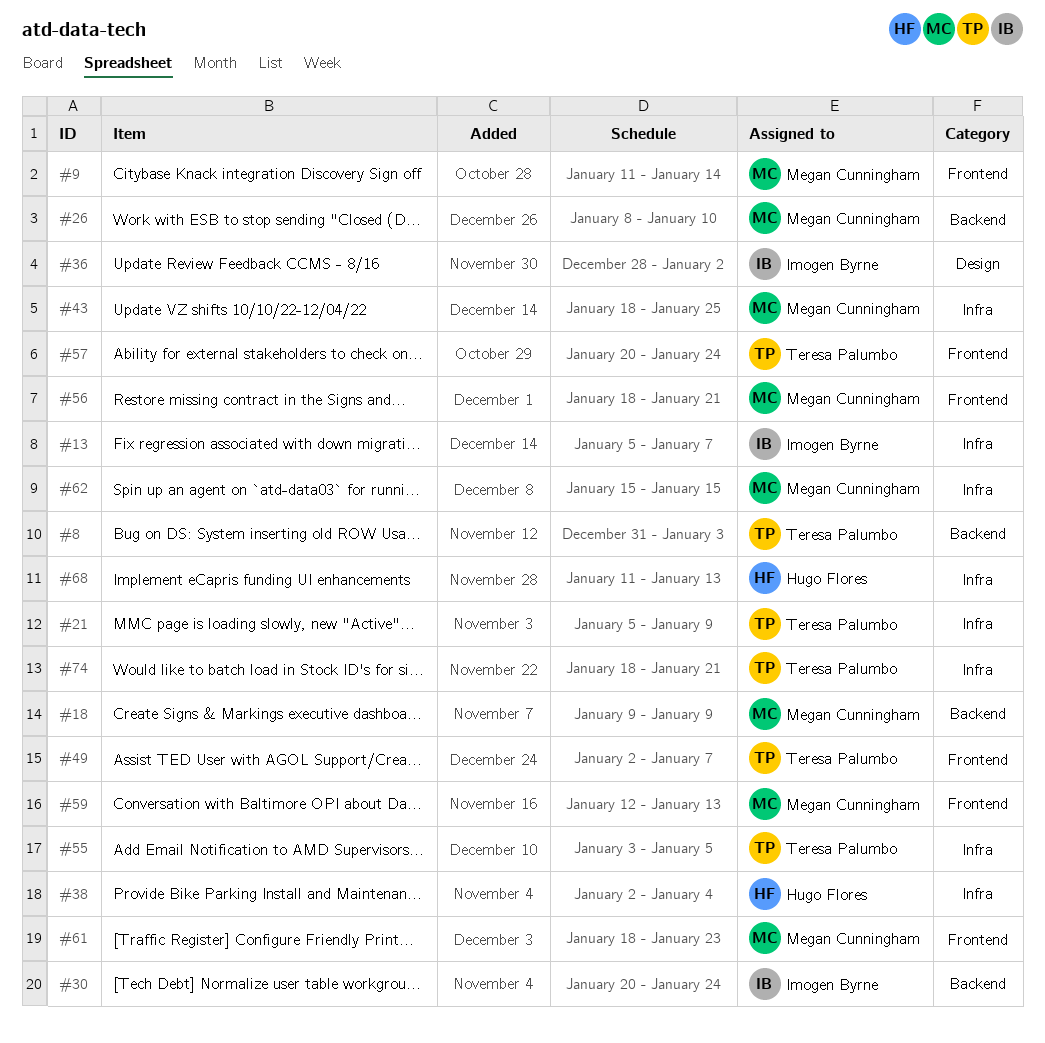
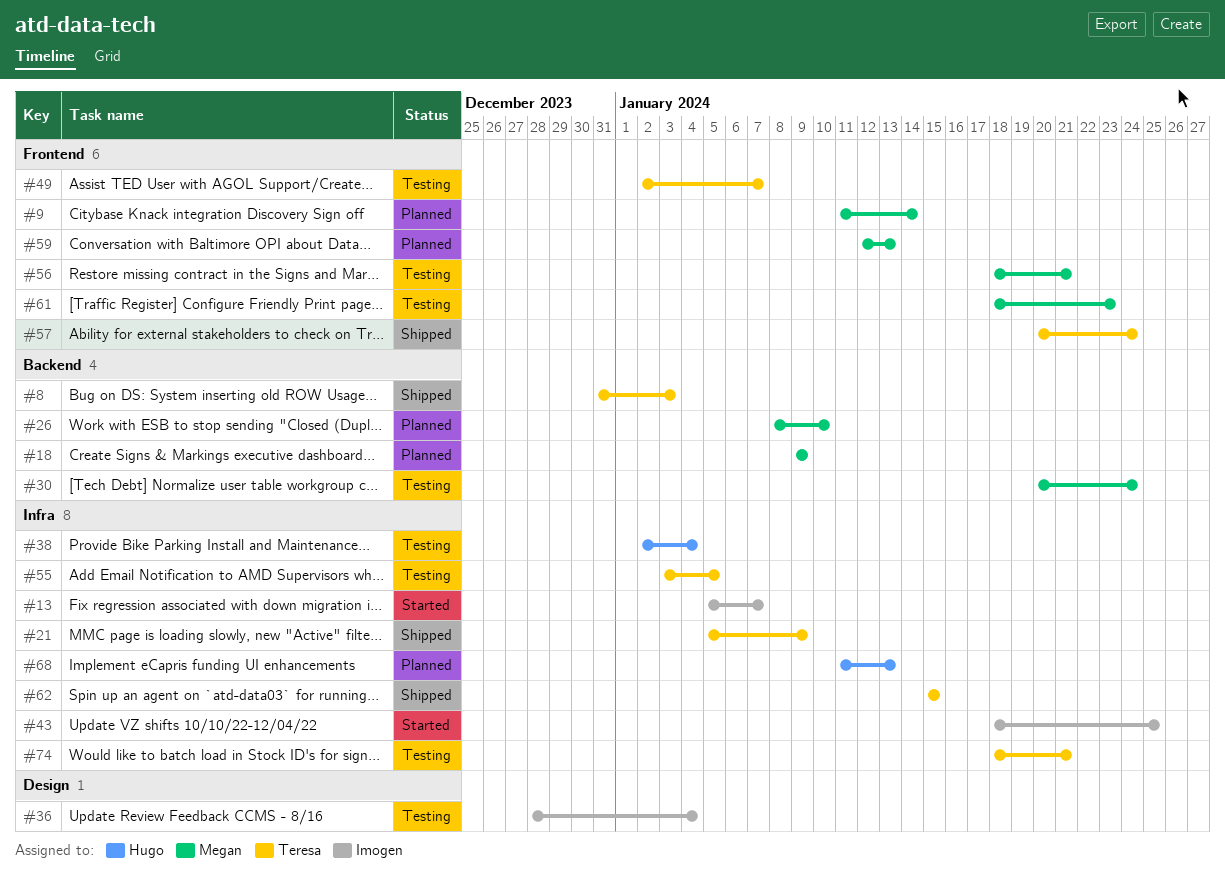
#30, owner: Imogen Byrne -> Megan Cunningham
#36, due: Jan 2 -> Jan 4
#43, owner: Megan Cunningham -> Imogen Byrne
#62, owner: Megan Cunningham -> Teresa Palumbo

